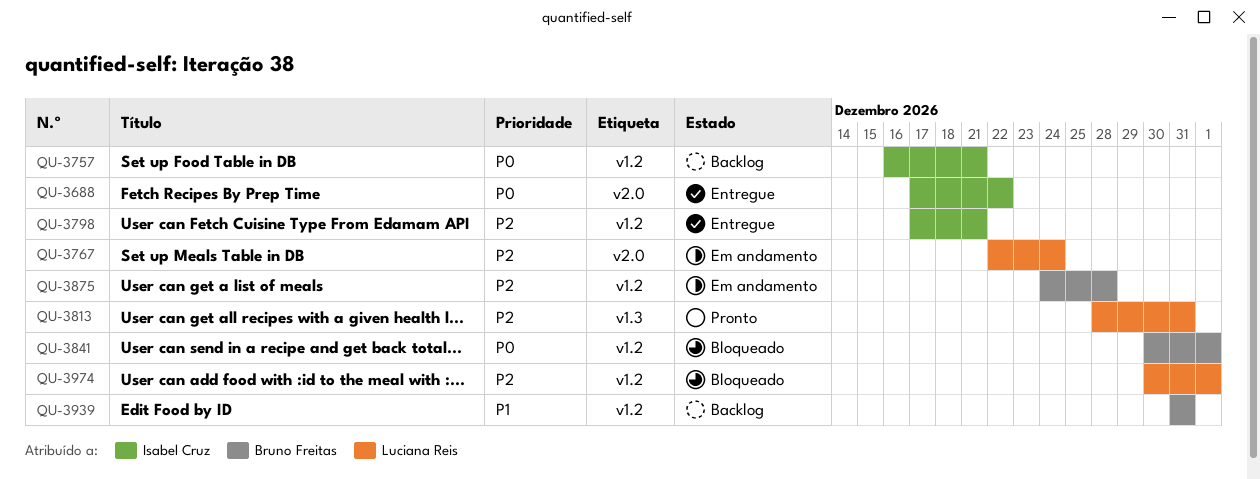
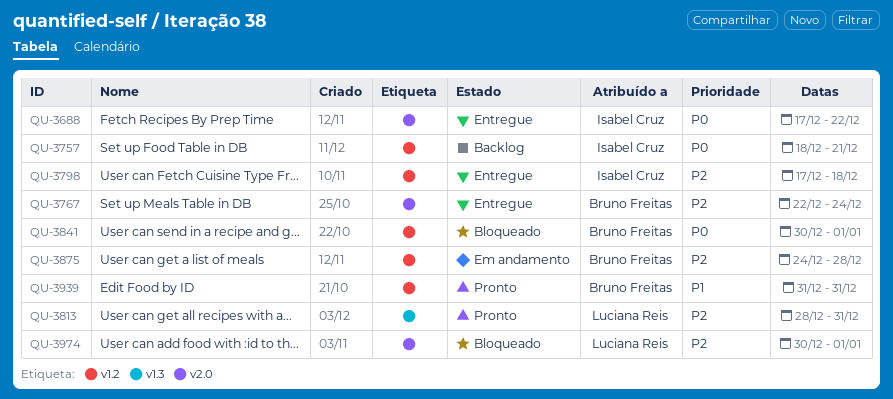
QU-3757, start: Dec 16 -> Dec 18
QU-3767, status: Em andamento -> Entregue
QU-3767, owner: Luciana Reis -> Bruno Freitas
QU-3798, due: Dec 21 -> Dec 18
QU-3939, status: Backlog -> Pronto
QU-3974, label: v1.2 -> v2.0

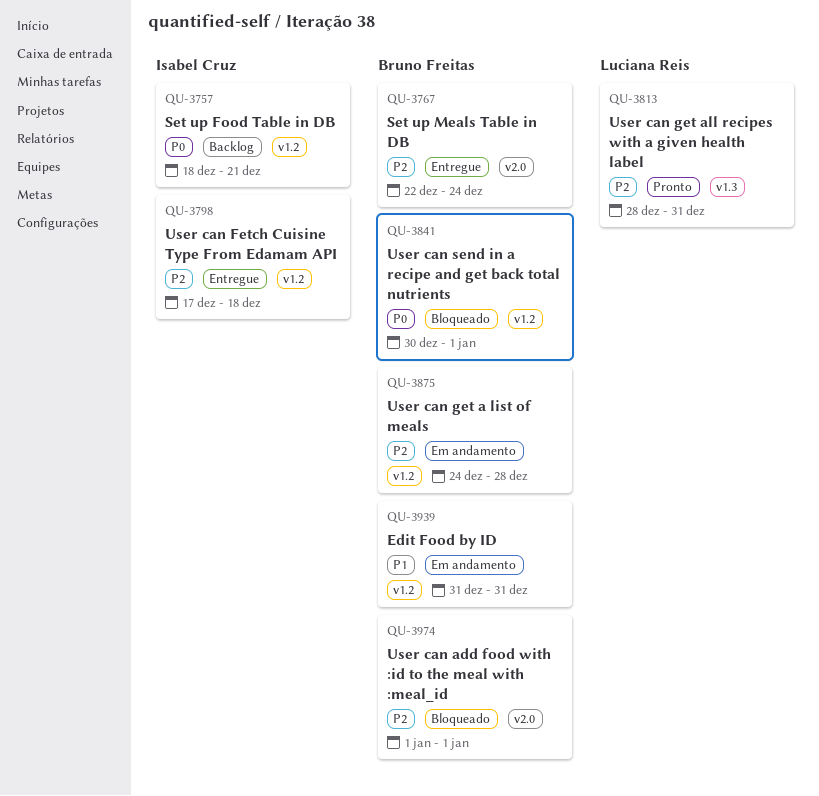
QU-3688: present -> none
QU-3939, status: Pronto -> Em andamento
QU-3974, owner: Luciana Reis -> Bruno Freitas
QU-3974, start: Dec 30 -> Jan 1

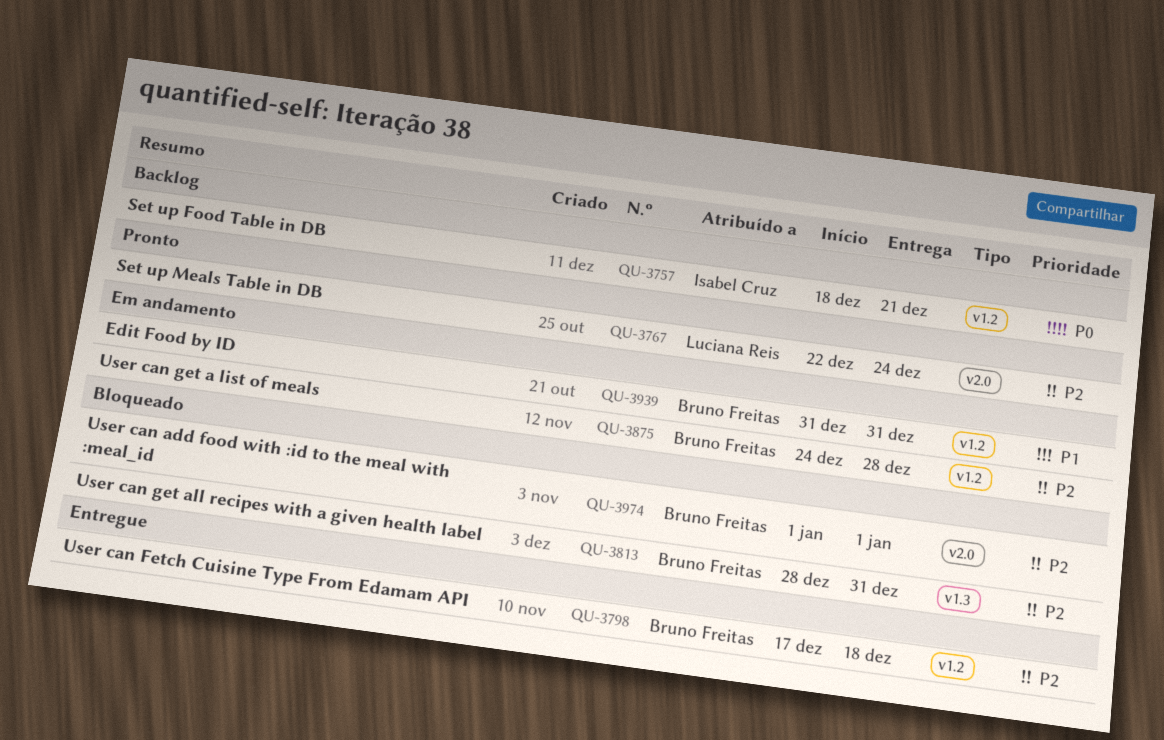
QU-3767, status: Entregue -> Pronto
QU-3767, owner: Bruno Freitas -> Luciana Reis
QU-3798, owner: Isabel Cruz -> Bruno Freitas
QU-3813, status: Pronto -> Bloqueado
QU-3813, owner: Luciana Reis -> Bruno Freitas
QU-3841: present -> none

